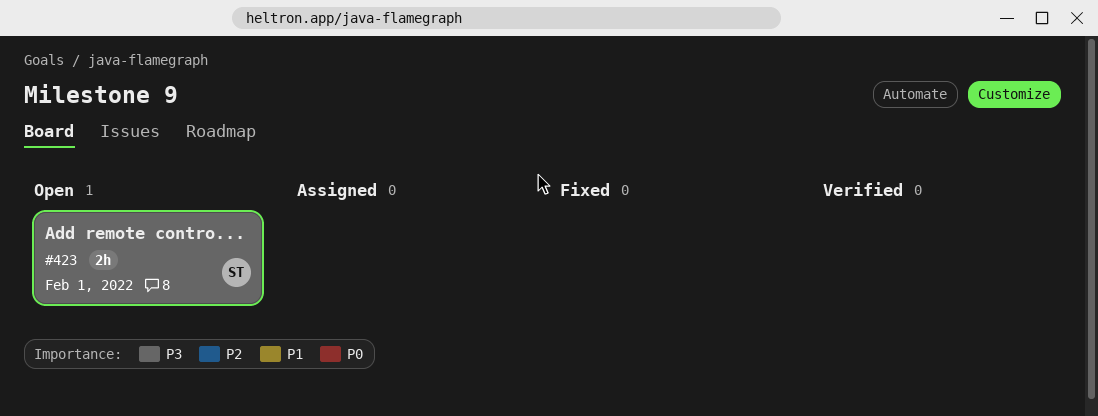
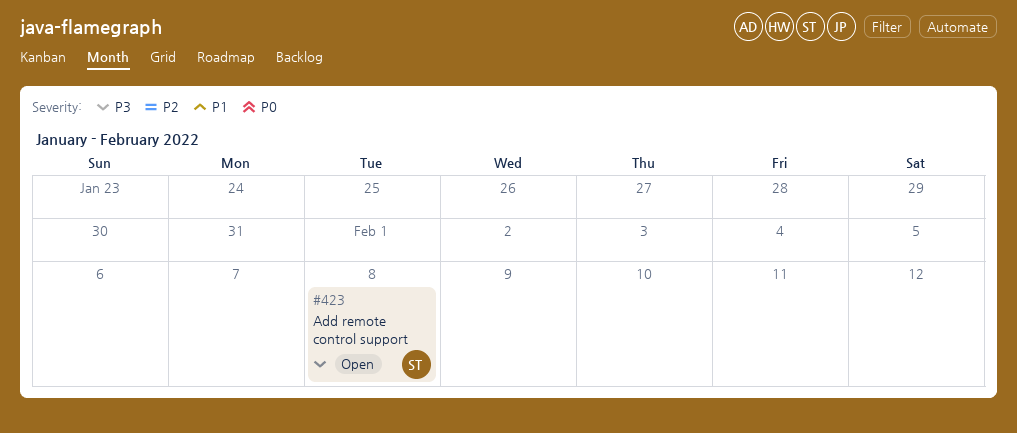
#423, due: Feb 1 -> Feb 8

